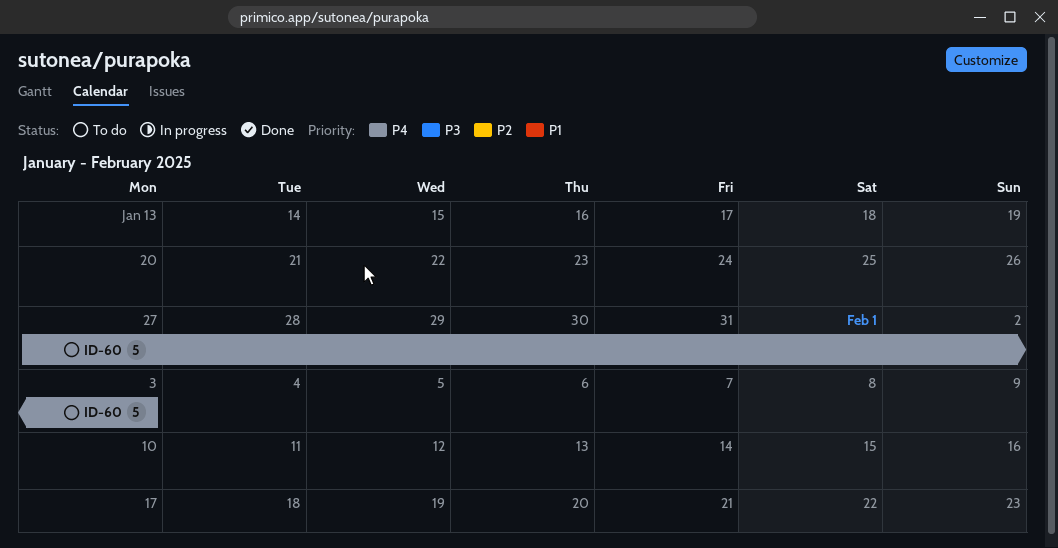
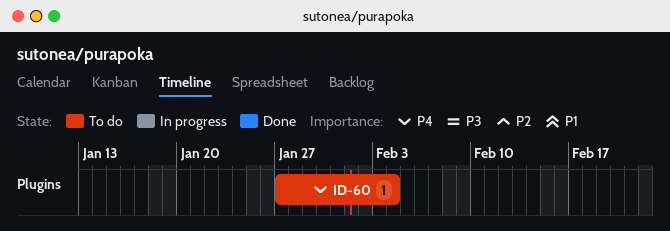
ID-60, estimate: 5 -> 1
ID-60, due: Feb 3 -> Feb 4

